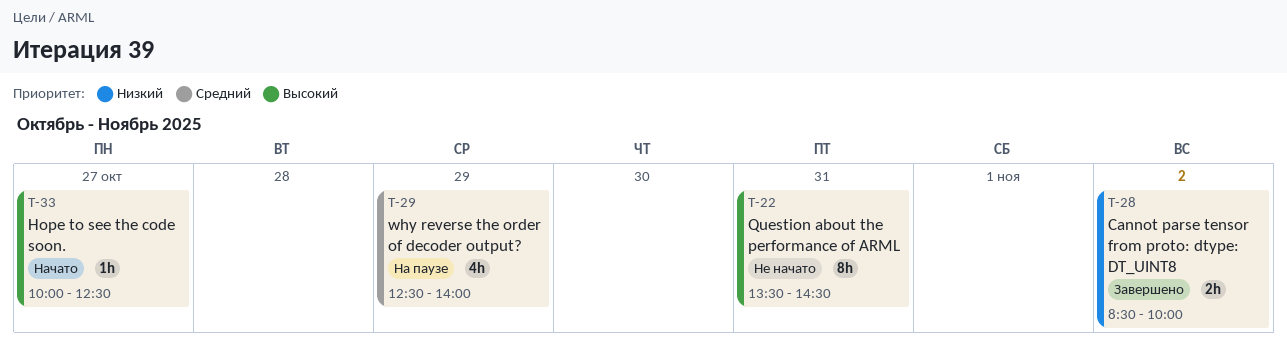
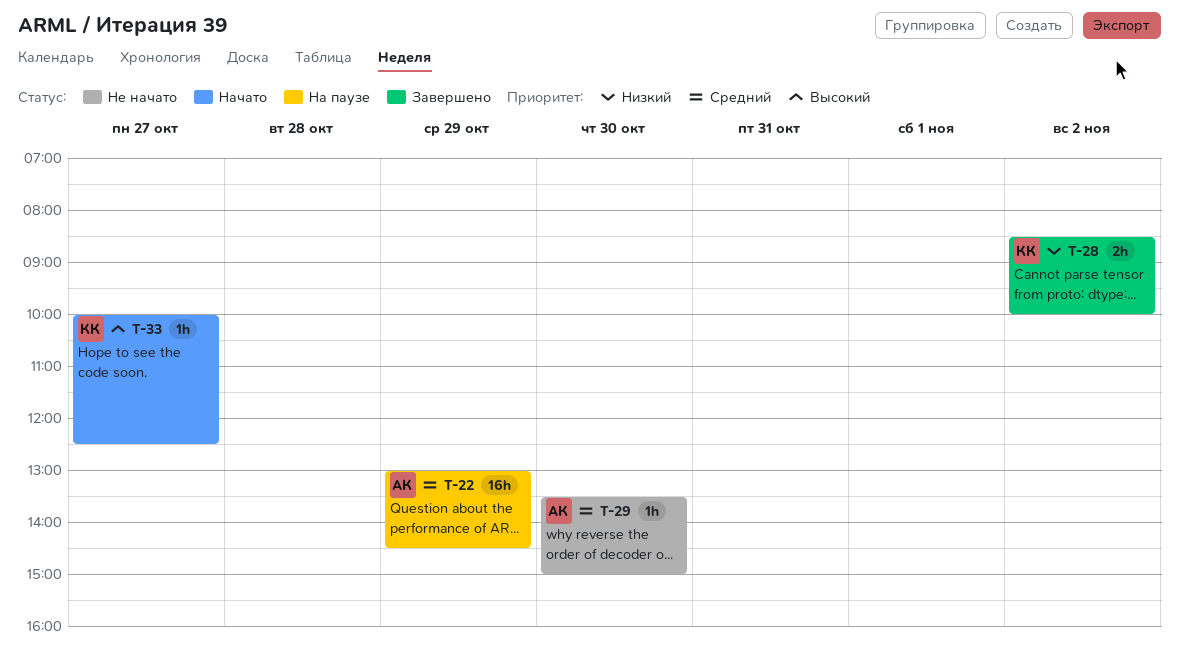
T-22, status: Не начато -> На паузе
T-22, priority: Высокий -> Средний
T-22, estimate: 8h -> 16h
T-22, day: Oct 31 -> Oct 29
T-22, begins: 13:30 -> 13:00
T-29, status: На паузе -> Не начато
T-29, estimate: 4h -> 1h
T-29, day: Oct 29 -> Oct 30
T-29, begins: 12:30 -> 13:30
T-29, ends: 14:00 -> 15:00

